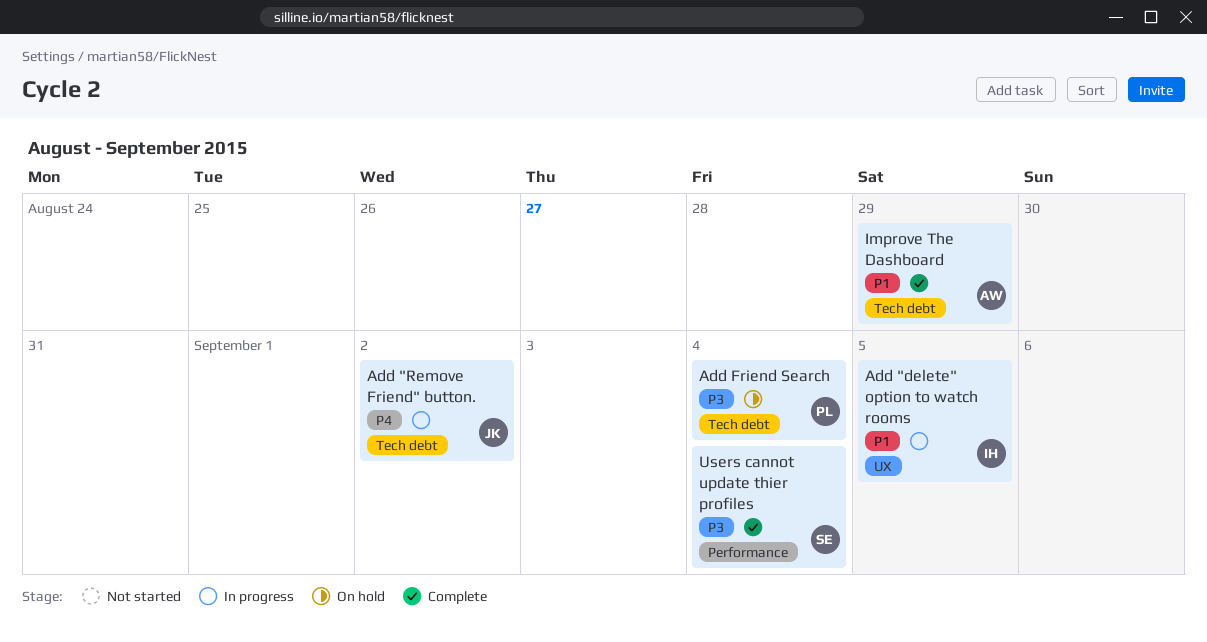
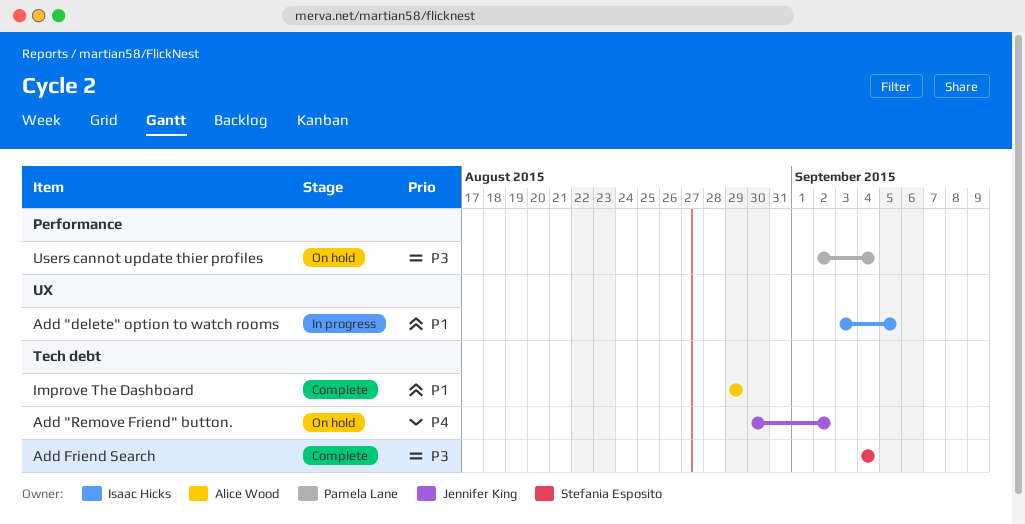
Add "Remove Friend" button., status: In progress -> On hold
Add Friend Search, status: On hold -> Complete
Add Friend Search, owner: Pamela Lane -> Stefania Esposito
Users cannot update thier profiles, status: Complete -> On hold
Users cannot update thier profiles, owner: Stefania Esposito -> Pamela Lane

